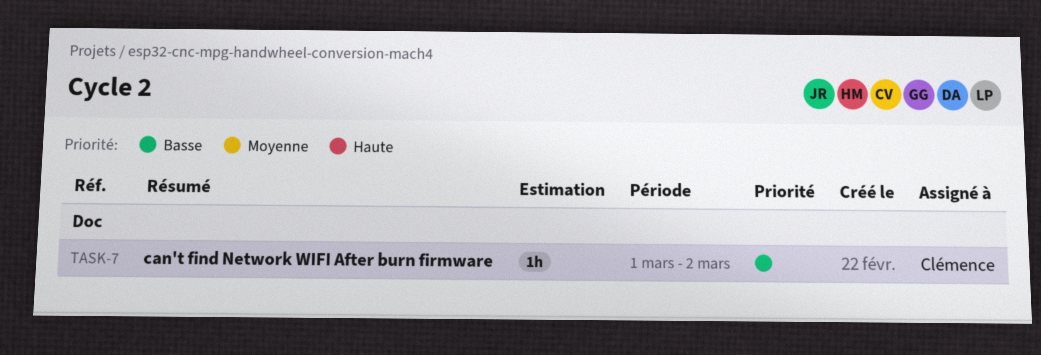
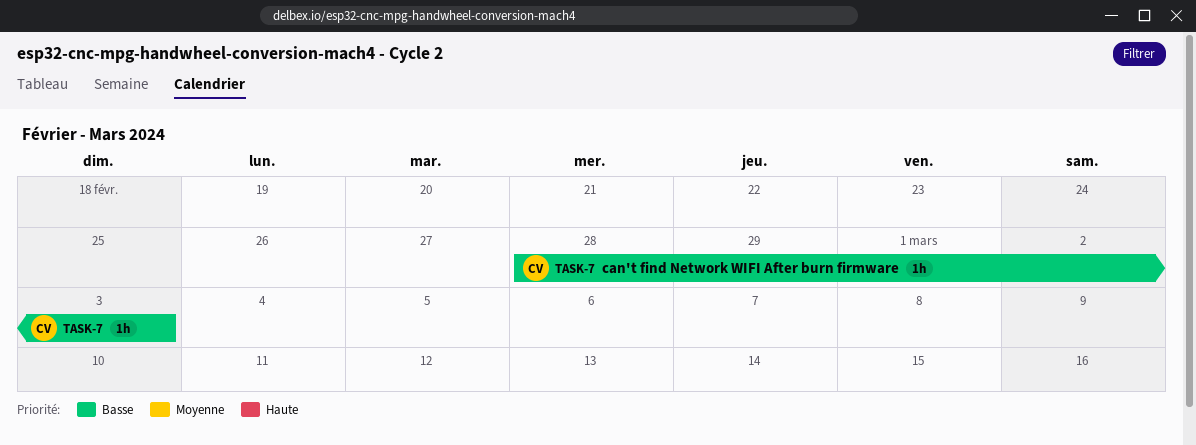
TASK-7, start: Mar 1 -> Feb 28
TASK-7, due: Mar 2 -> Mar 3

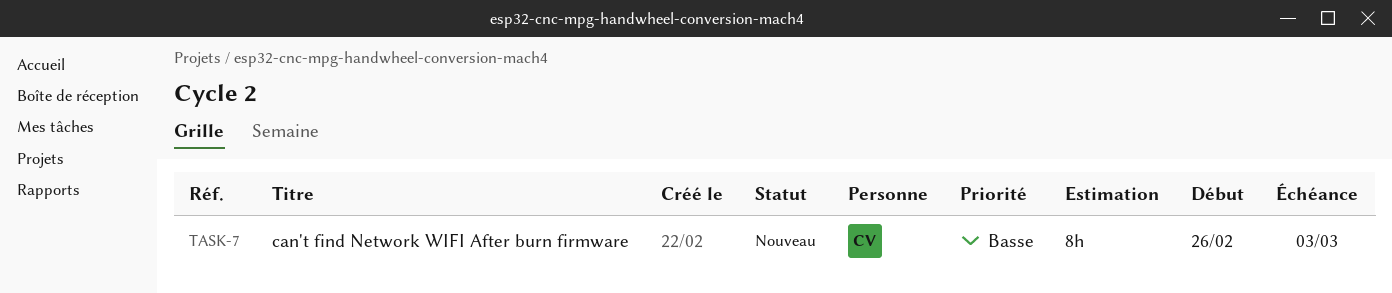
TASK-7, estimate: 1h -> 8h
TASK-7, start: Feb 28 -> Feb 26

